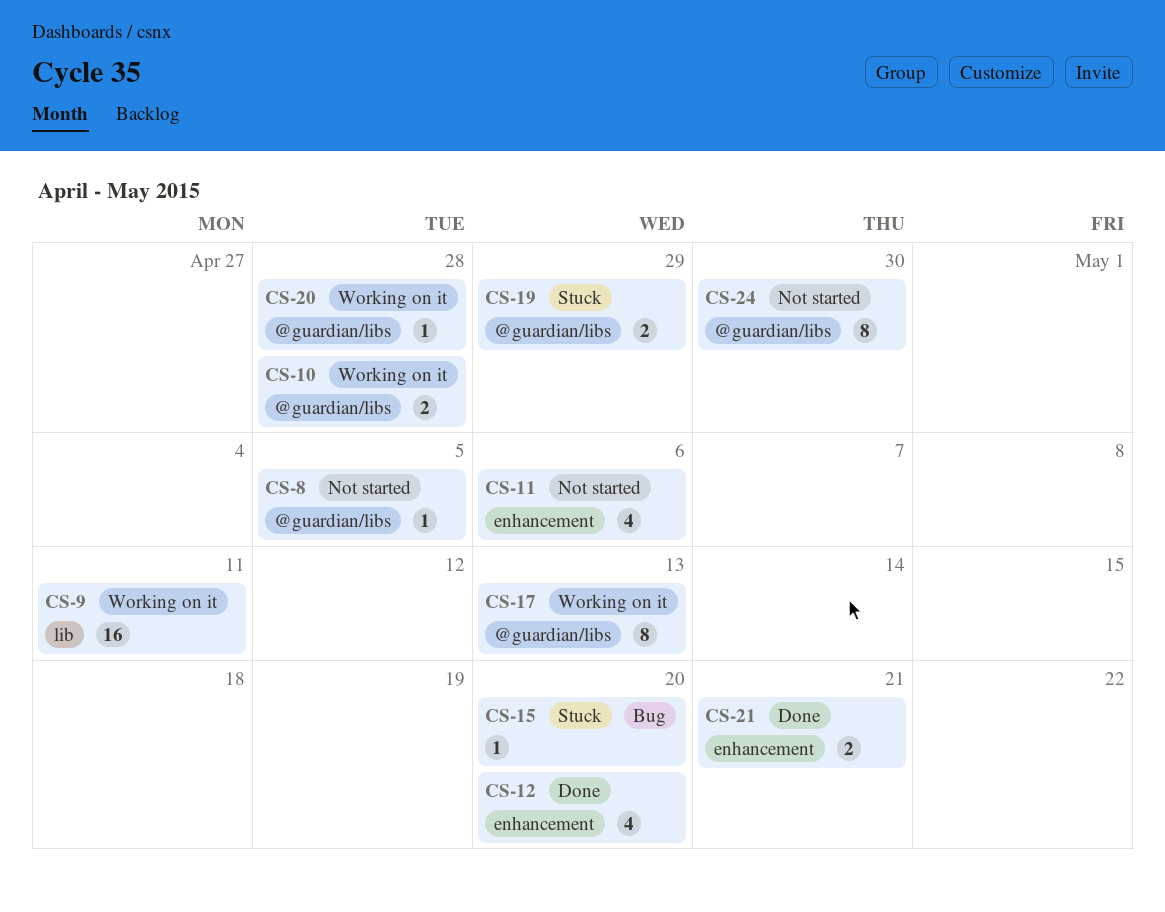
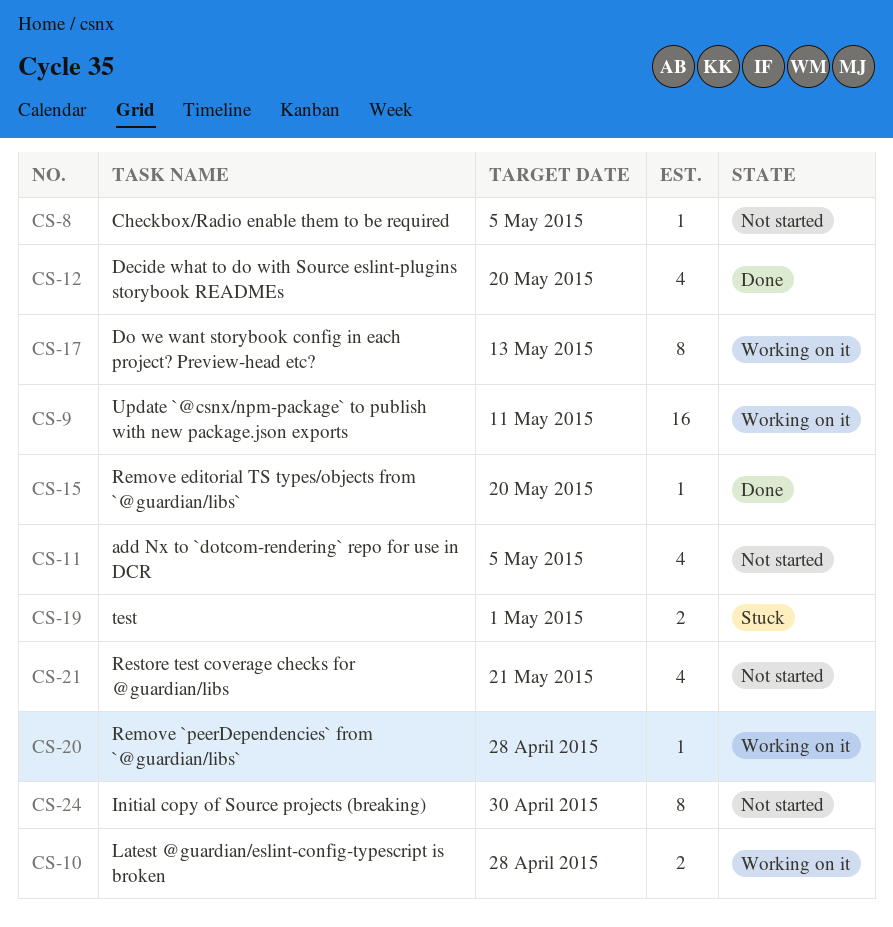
CS-11, due: May 6 -> May 5
CS-15, status: Stuck -> Done
CS-19, due: Apr 29 -> May 1
CS-21, status: Done -> Not started
CS-21, estimate: 2 -> 4

